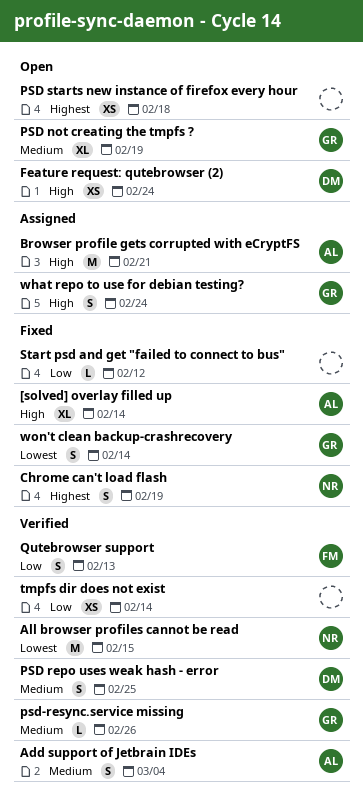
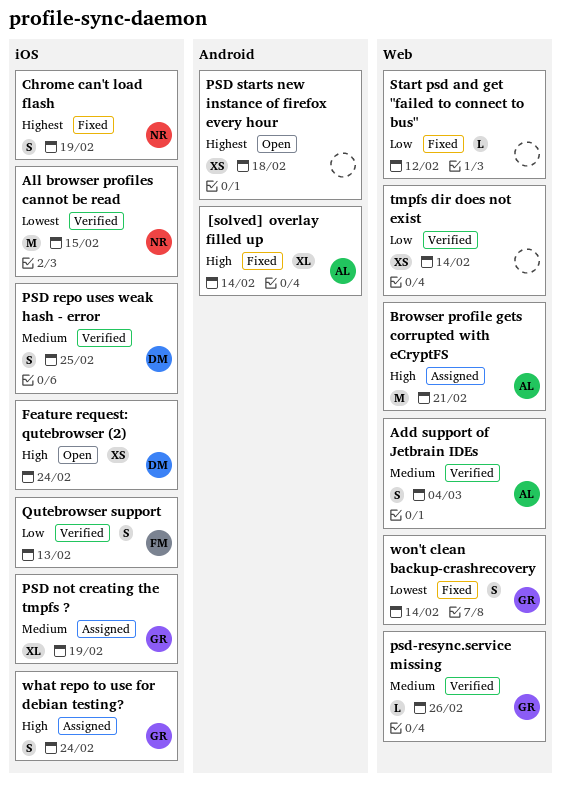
PSD not creating the tmpfs ?, status: Open -> Assigned

